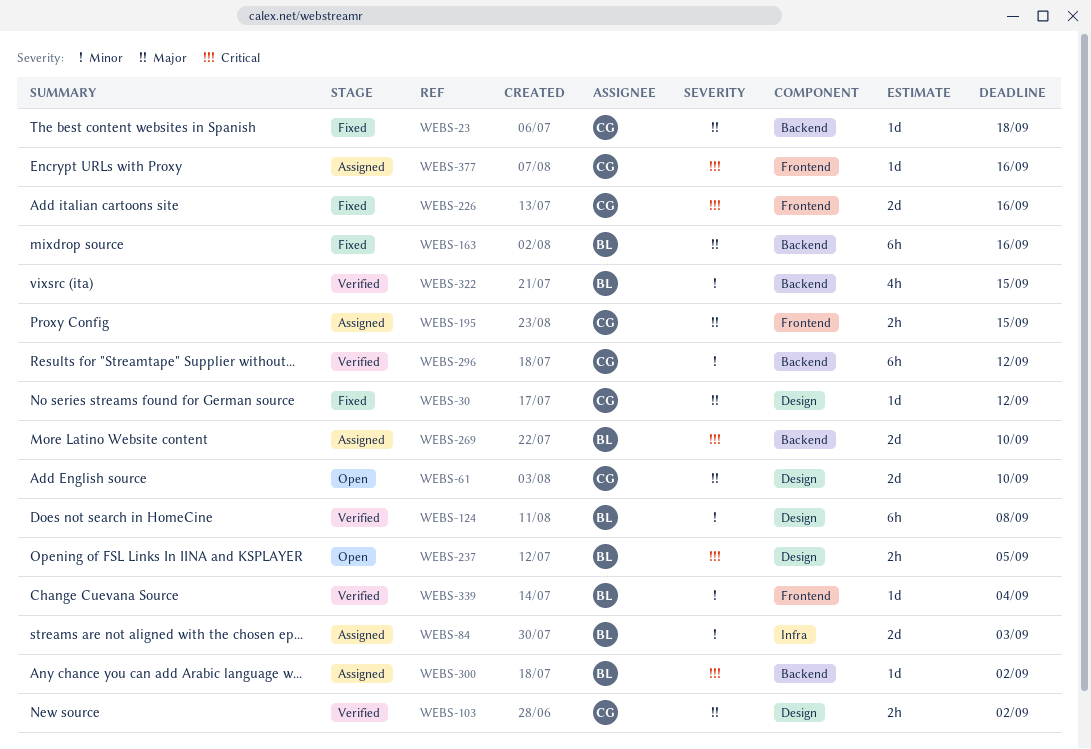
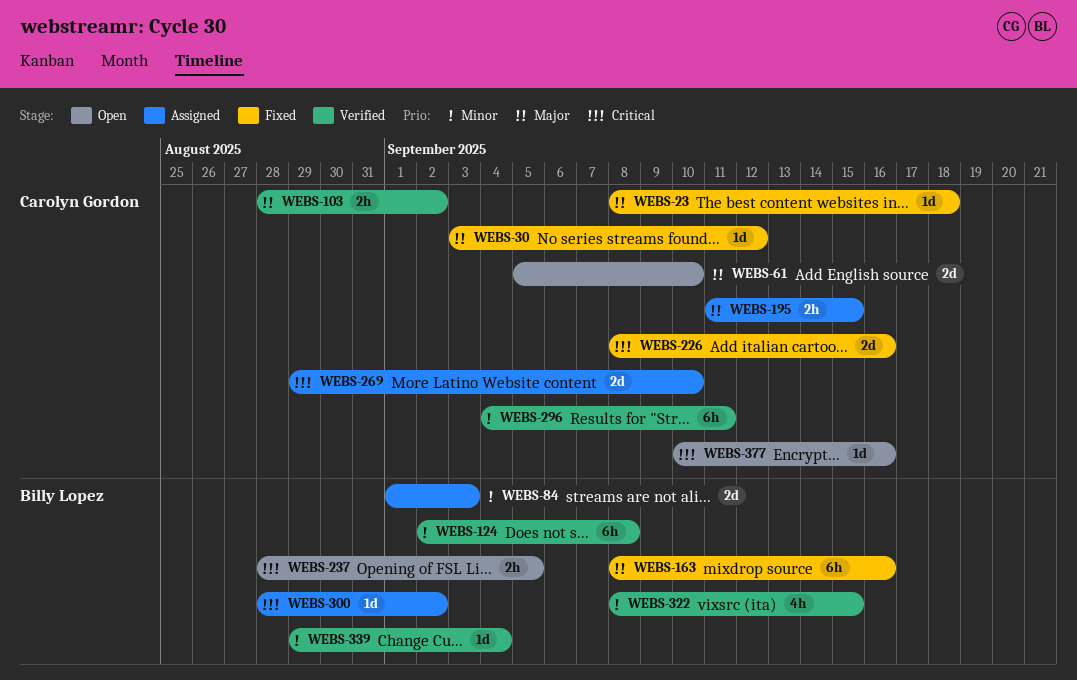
WEBS-269, owner: Billy Lopez -> Carolyn Gordon
WEBS-296, due: Sep 12 -> Sep 11
WEBS-377, status: Assigned -> Open

